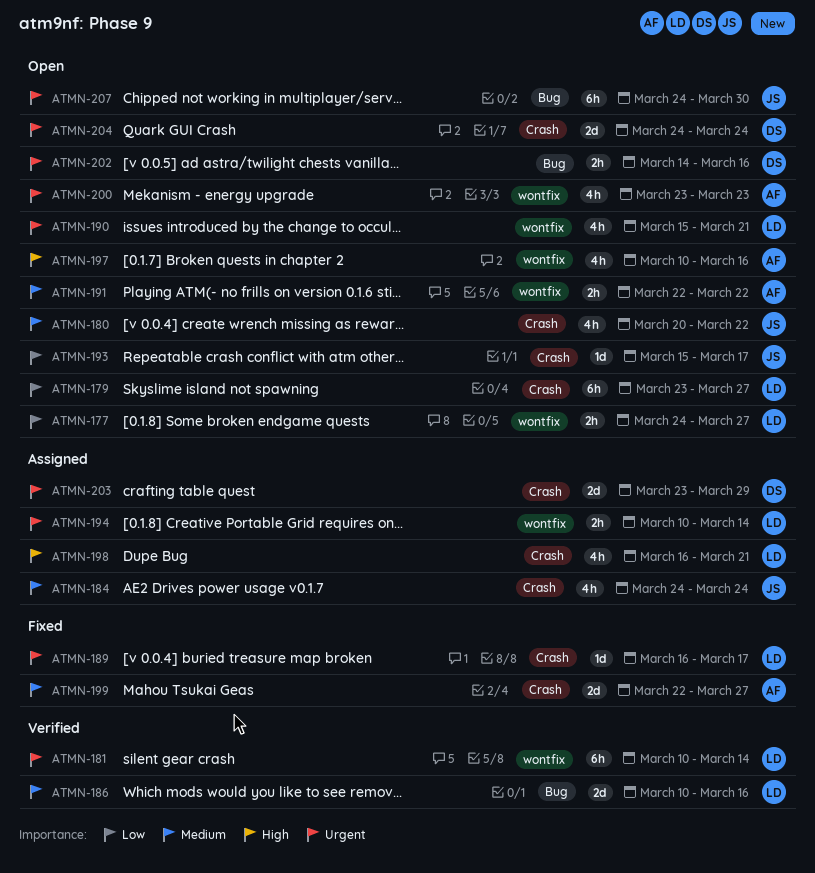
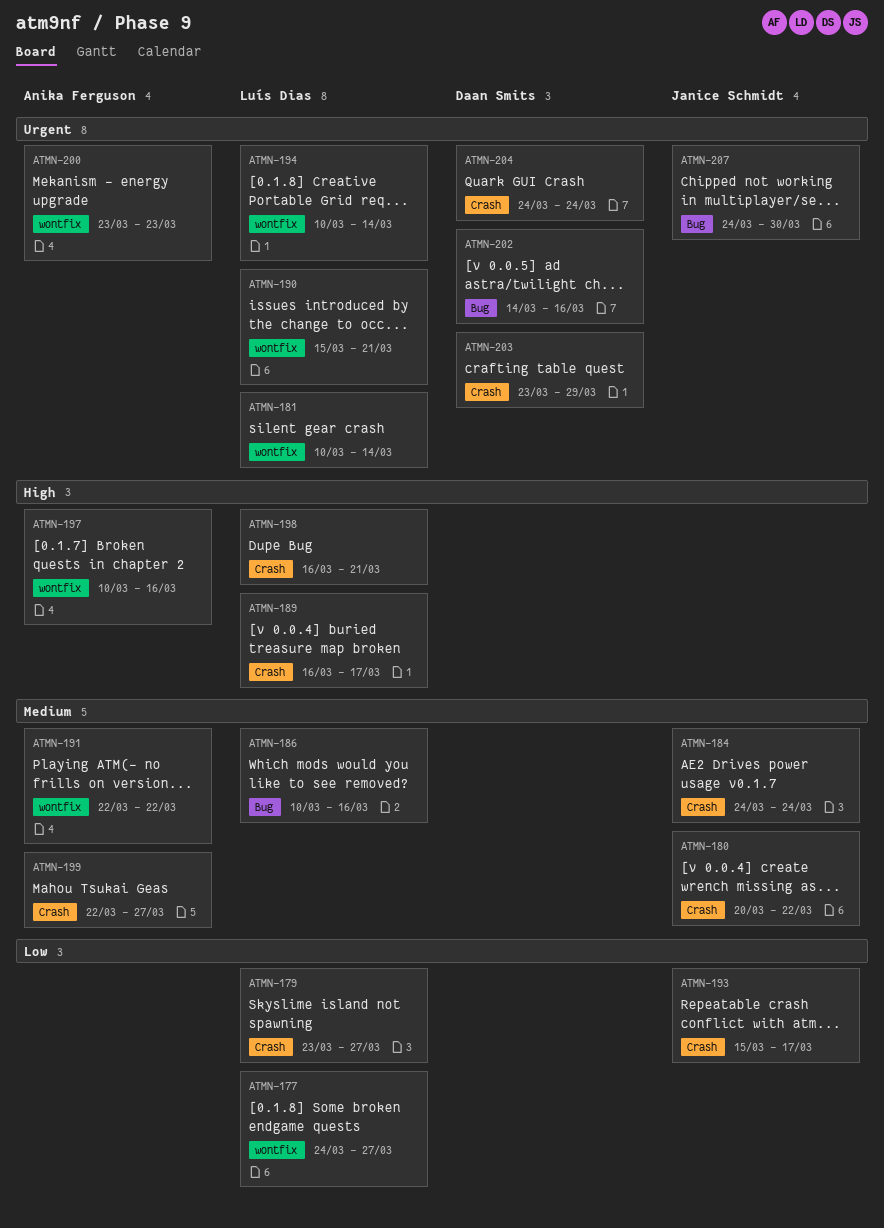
ATMN-189, priority: Urgent -> High

